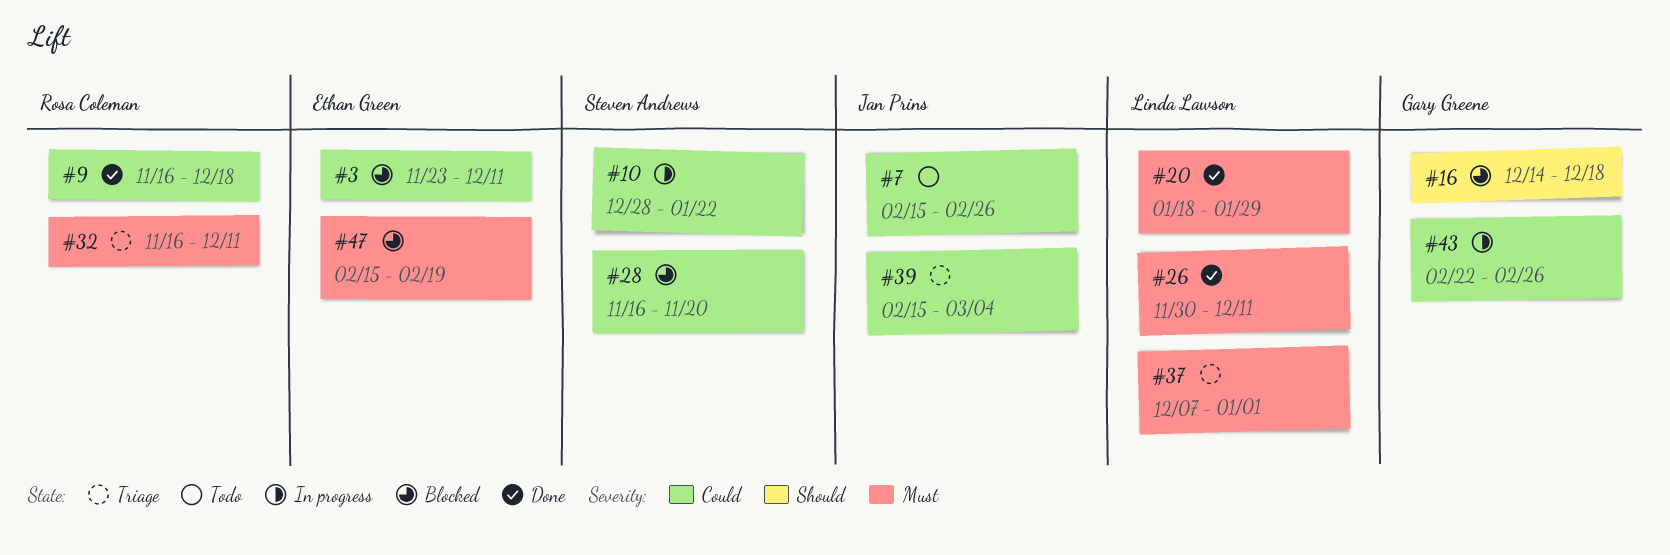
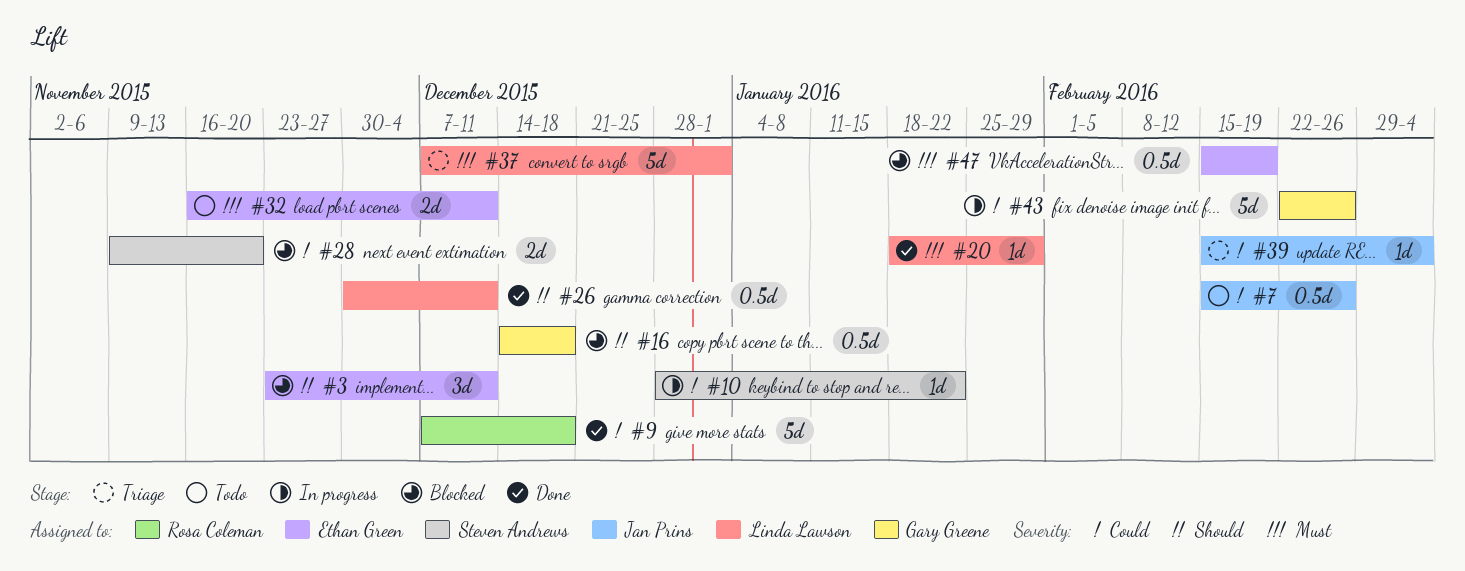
#3, priority: Could -> Should
#9, start: Nov 16 -> Dec 7
#26, priority: Must -> Should
#28, start: Nov 16 -> Nov 9
#32, status: Triage -> Todo
#32, owner: Rosa Coleman -> Ethan Green

